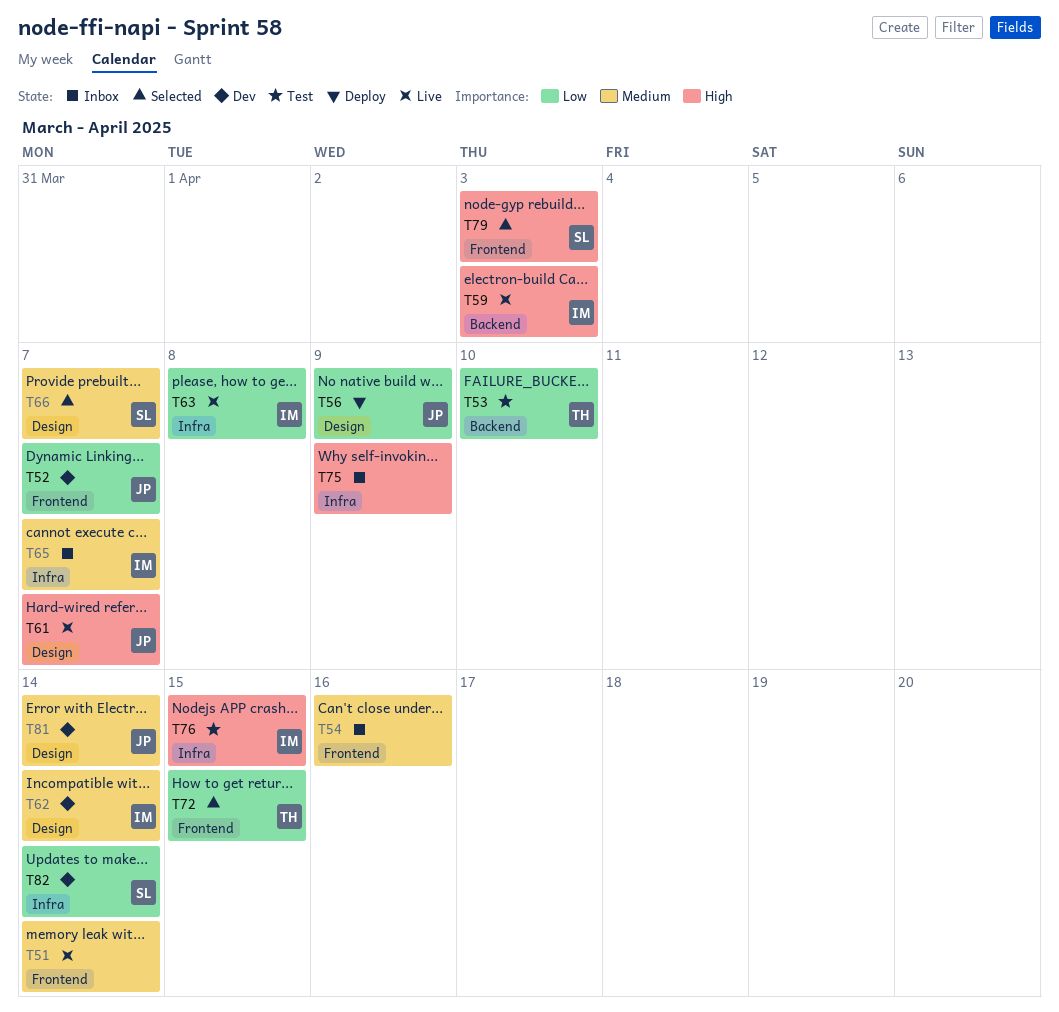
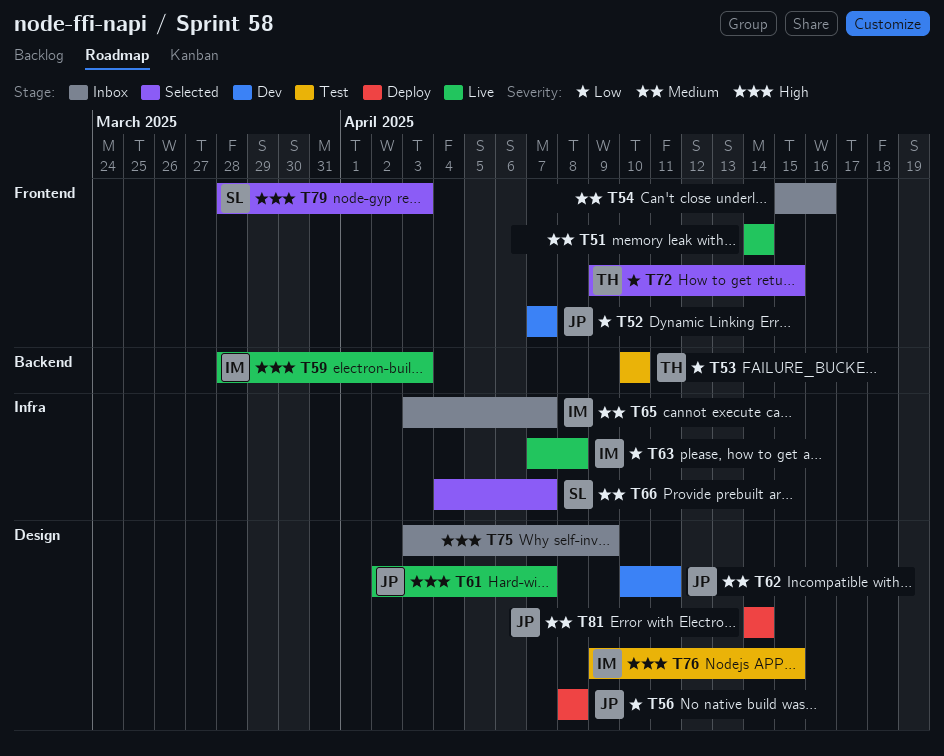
T56, due: Apr 9 -> Apr 8
T62, owner: IM -> JP
T62, due: Apr 14 -> Apr 11
T66, label: Design -> Infra
T75, label: Infra -> Design
T76, label: Infra -> Design
T81, status: Dev -> Deploy
T82: present -> none

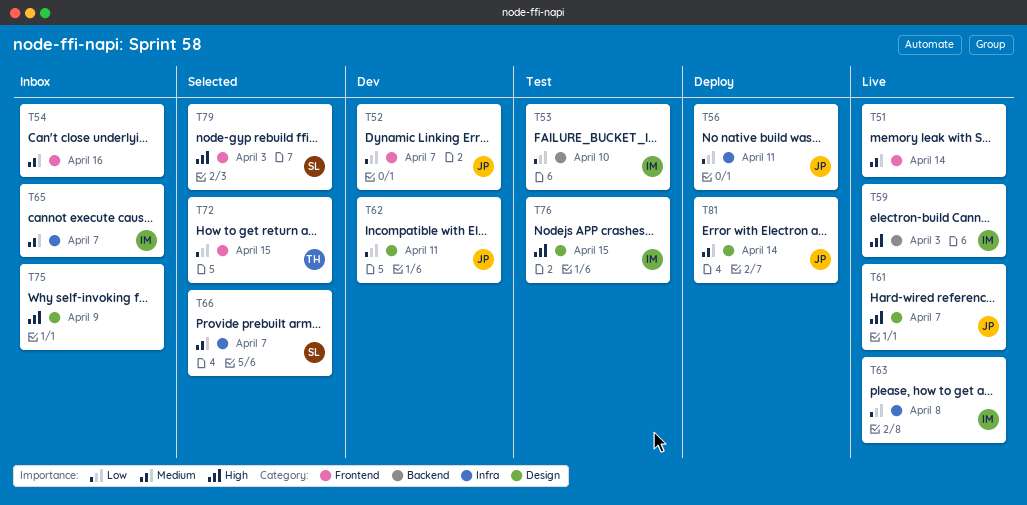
T53, owner: TH -> IM
T56, label: Design -> Infra
T56, due: Apr 8 -> Apr 11
T62, priority: Medium -> Low

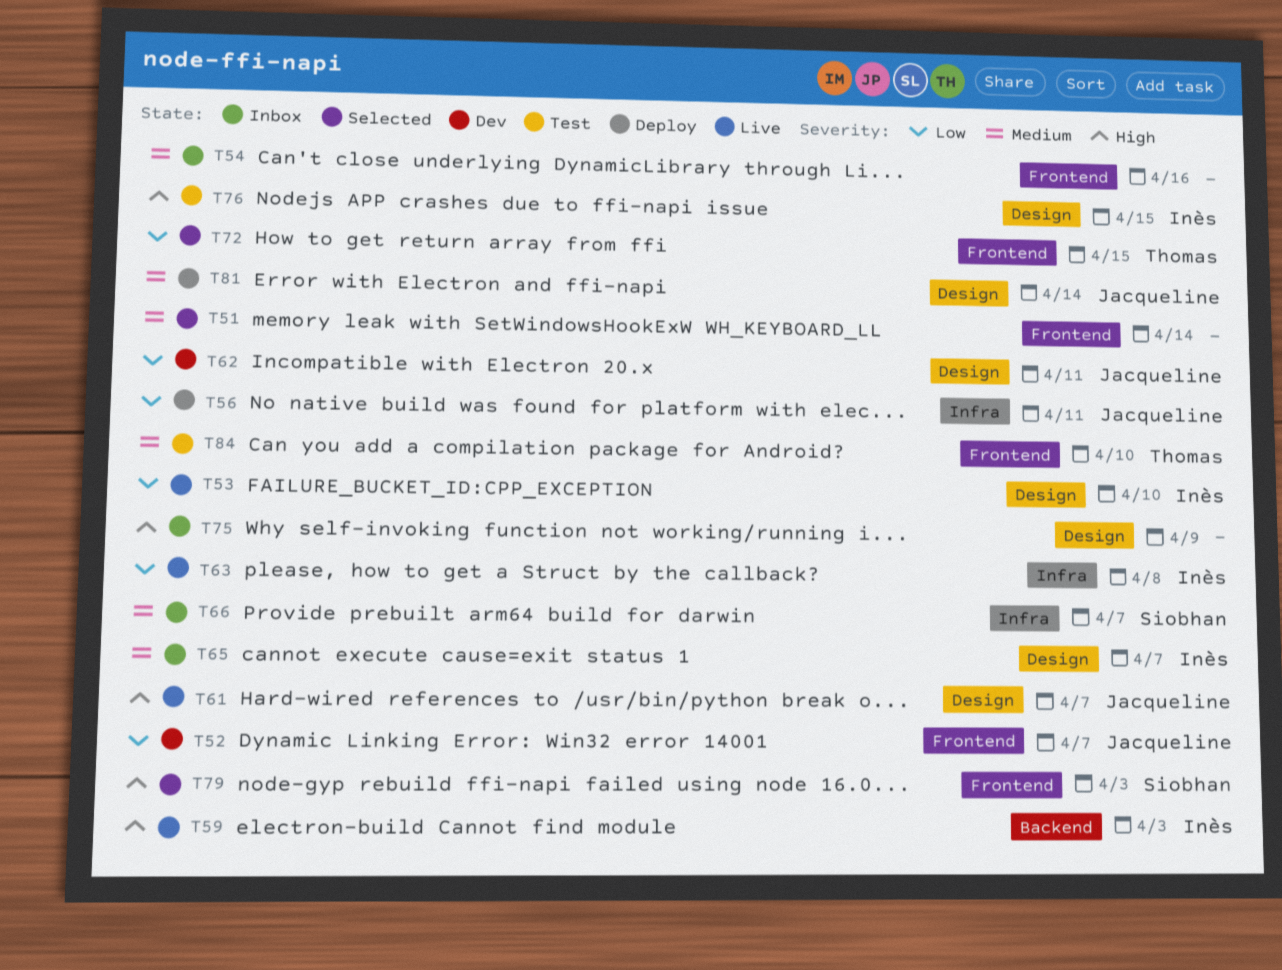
T51, status: Live -> Selected
T53, status: Test -> Live
T53, label: Backend -> Design
T65, label: Infra -> Design
T66, status: Selected -> Inbox
T84: none -> present

